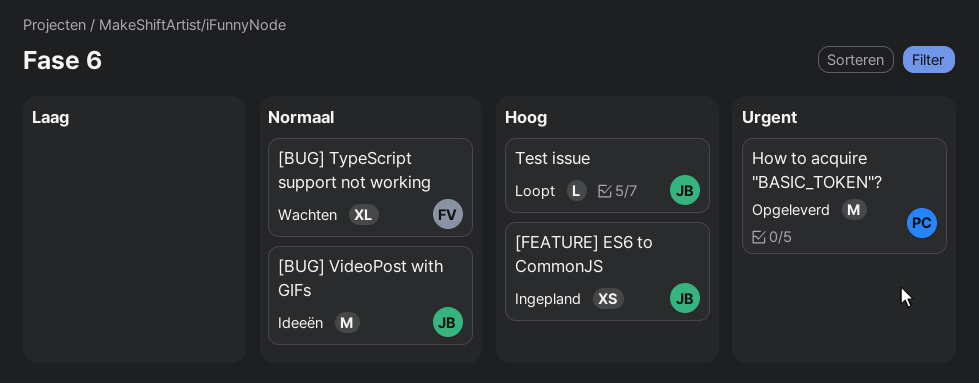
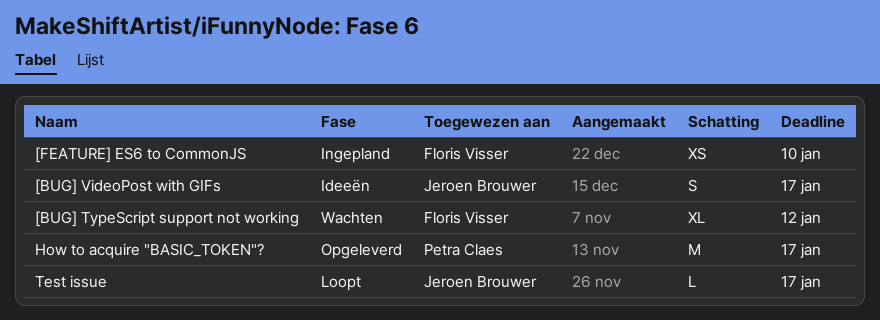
[BUG] VideoPost with GIFs, estimate: M -> S
[FEATURE] ES6 to CommonJS, owner: Jeroen Brouwer -> Floris Visser

